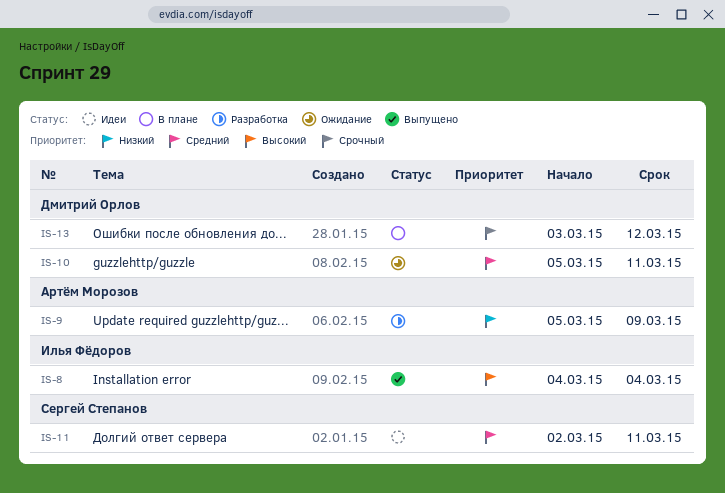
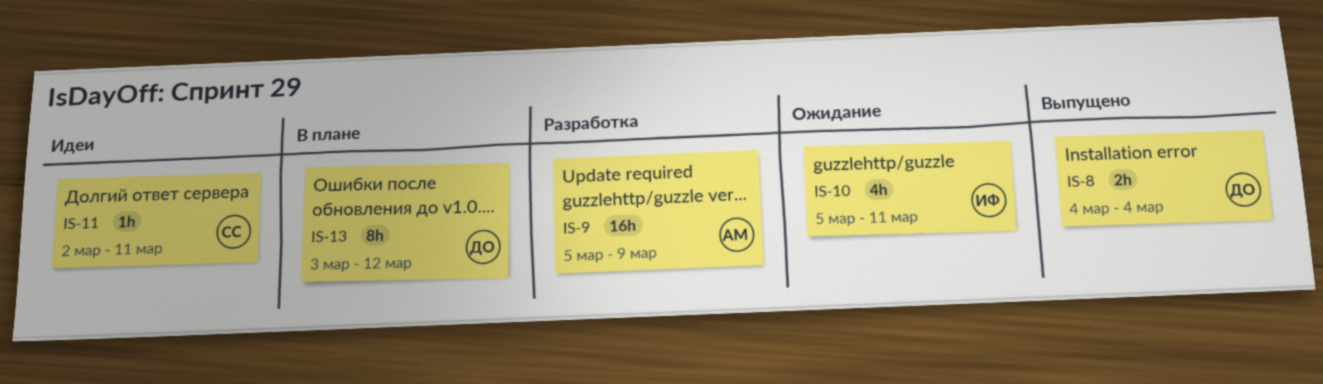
IS-8, owner: Илья Фёдоров -> Дмитрий Орлов
IS-10, owner: Дмитрий Орлов -> Илья Фёдоров

